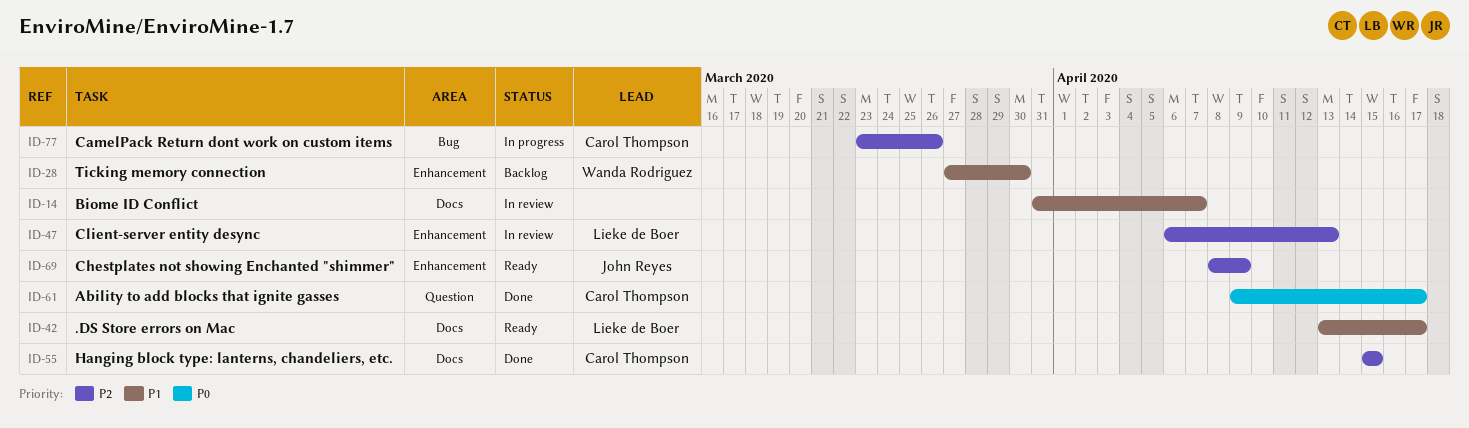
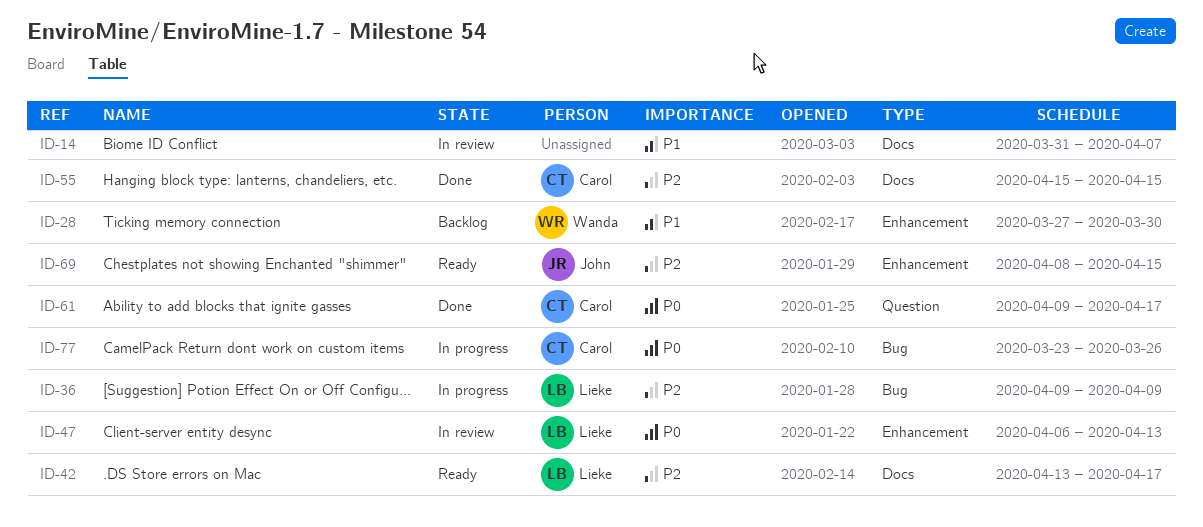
ID-36: none -> present
ID-42, priority: P1 -> P2
ID-47, priority: P2 -> P0
ID-69, due: Apr 9 -> Apr 15
ID-77, priority: P2 -> P0

